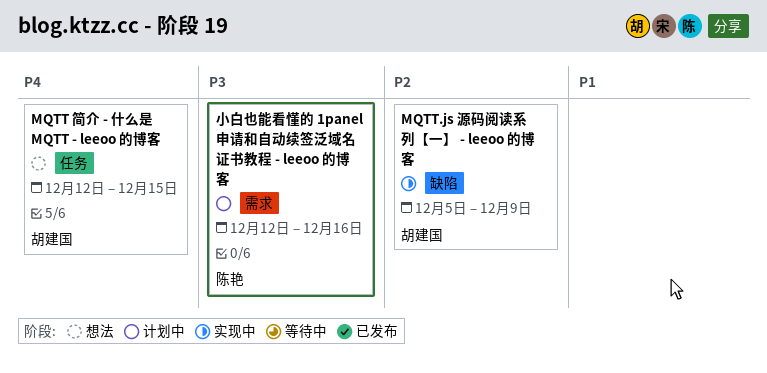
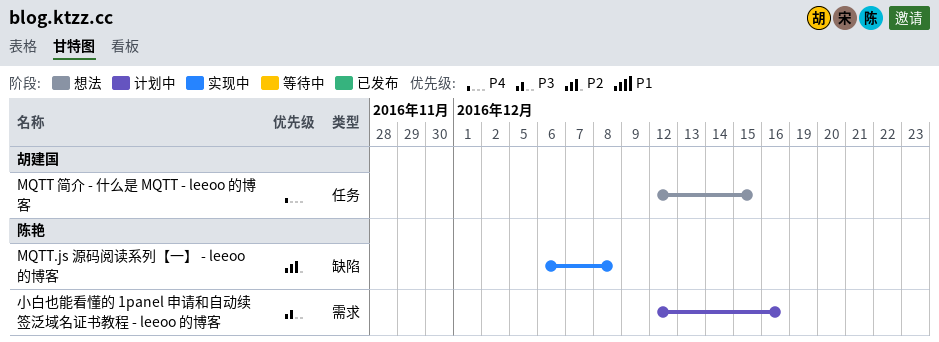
MQTT.js 源码阅读系列【一】 - leeoo 的博客, owner: 胡建国 -> 陈艳
MQTT.js 源码阅读系列【一】 - leeoo 的博客, start: Dec 5 -> Dec 6
MQTT.js 源码阅读系列【一】 - leeoo 的博客, due: Dec 9 -> Dec 8

